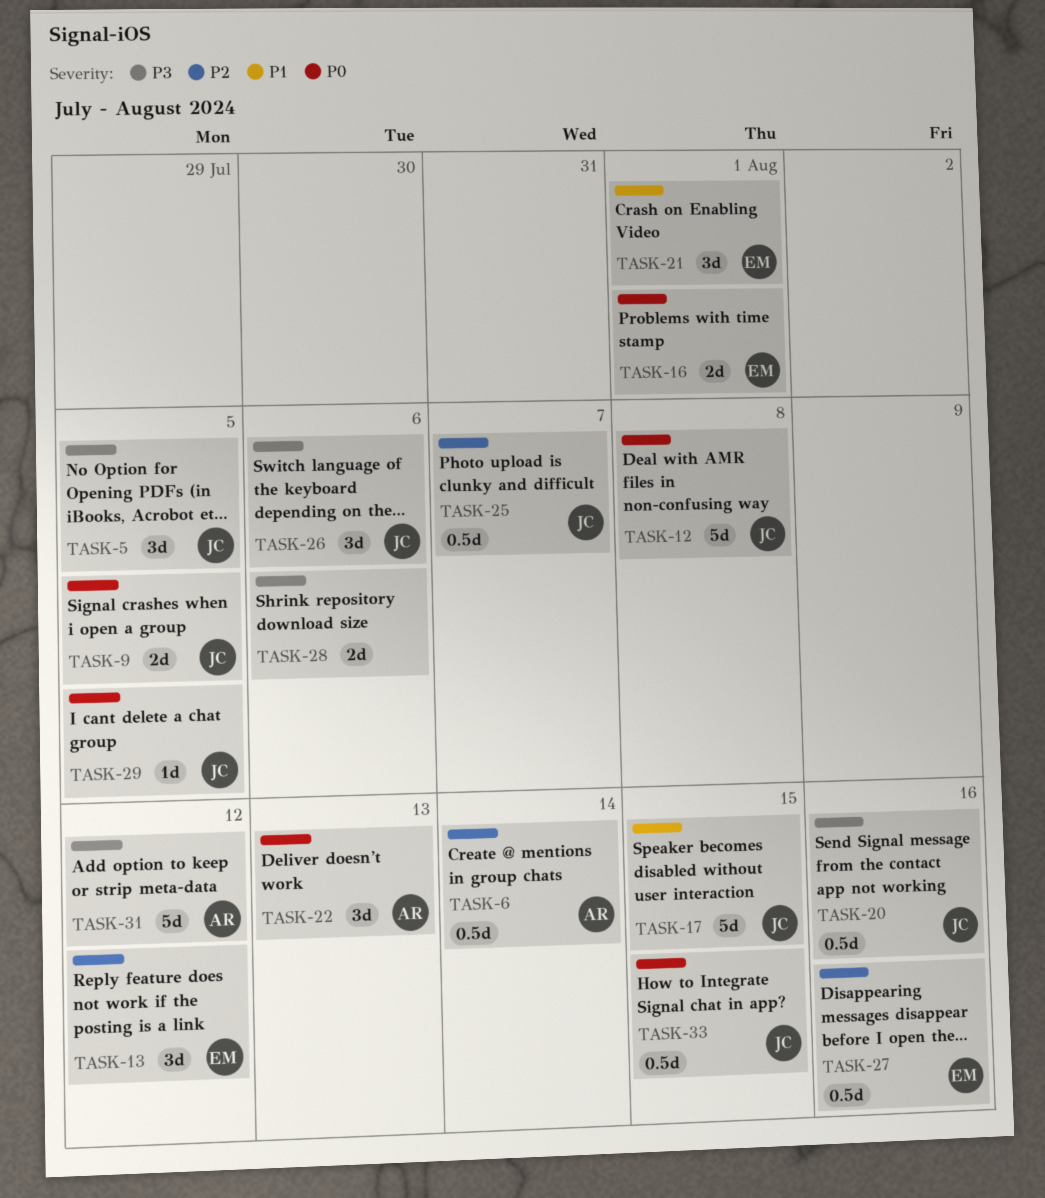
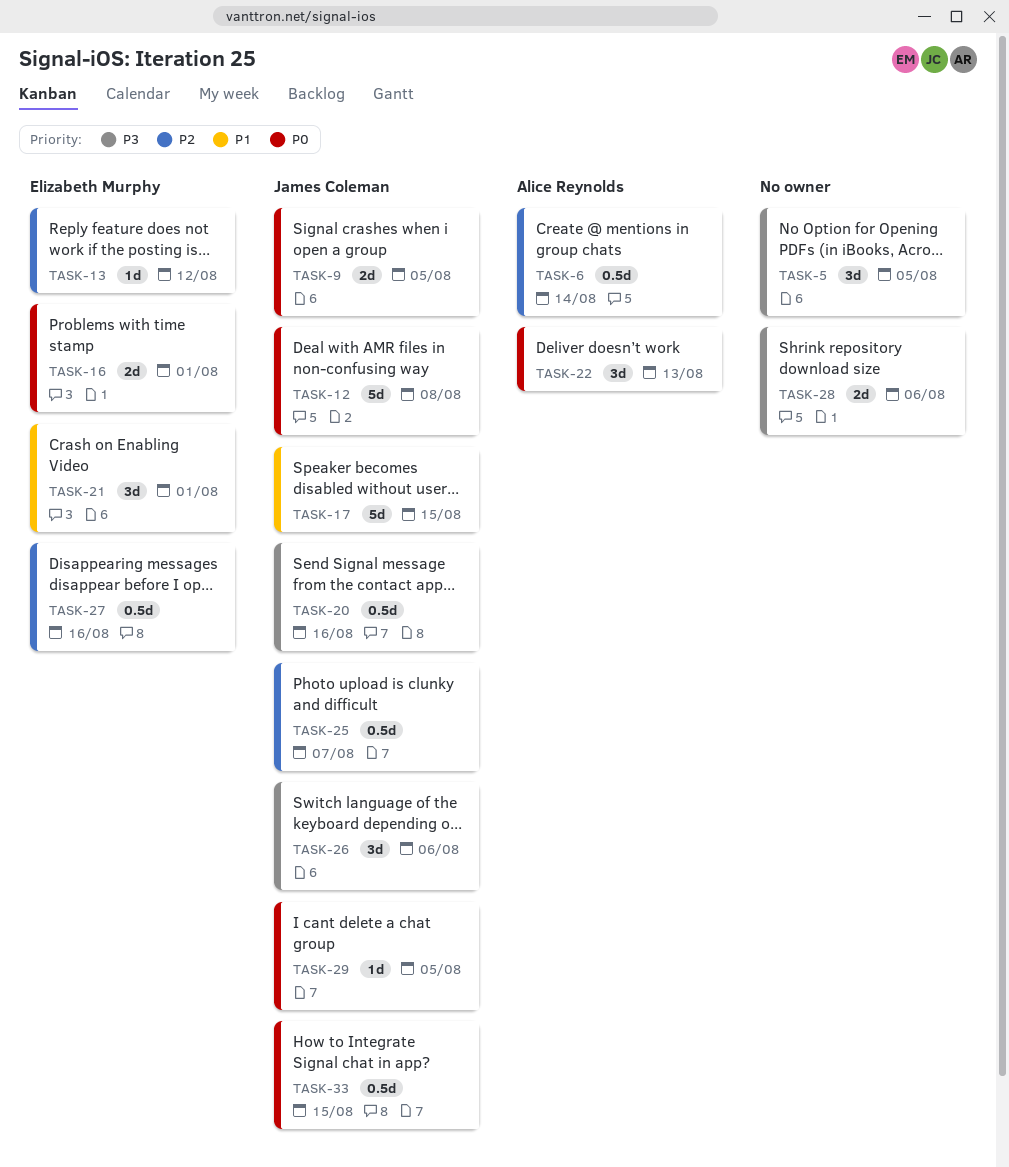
TASK-5, owner: James Coleman -> none
TASK-13, estimate: 3d -> 1d
TASK-31: present -> none

